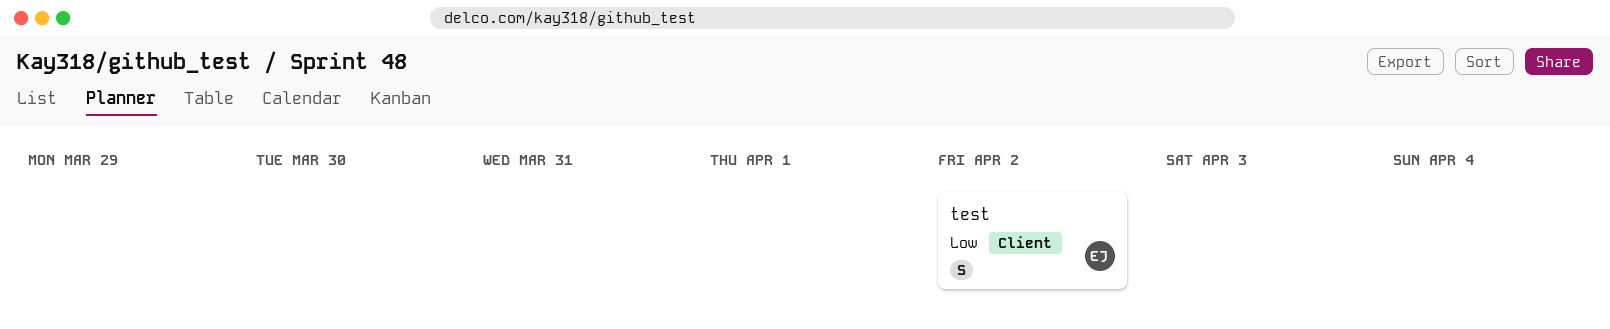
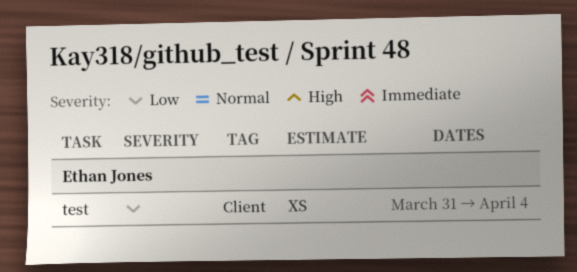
test, estimate: S -> XS
test, due: Apr 2 -> Apr 4

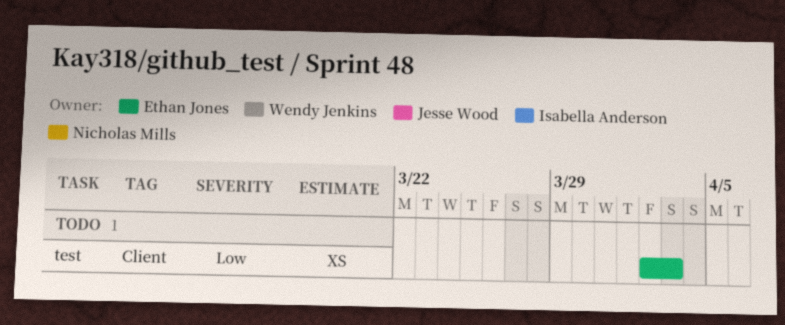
test, start: Mar 31 -> Apr 2
test, due: Apr 4 -> Apr 3

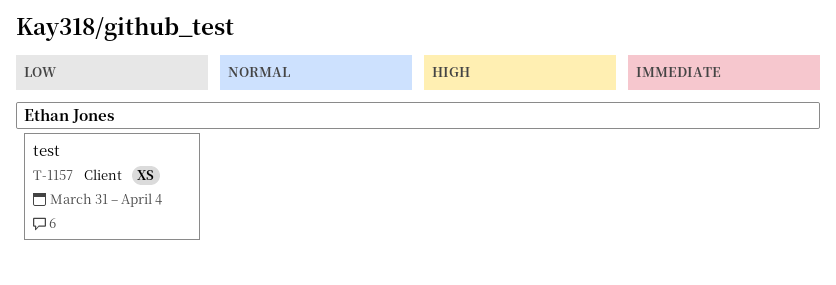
test, start: Apr 2 -> Mar 31
test, due: Apr 3 -> Apr 4

